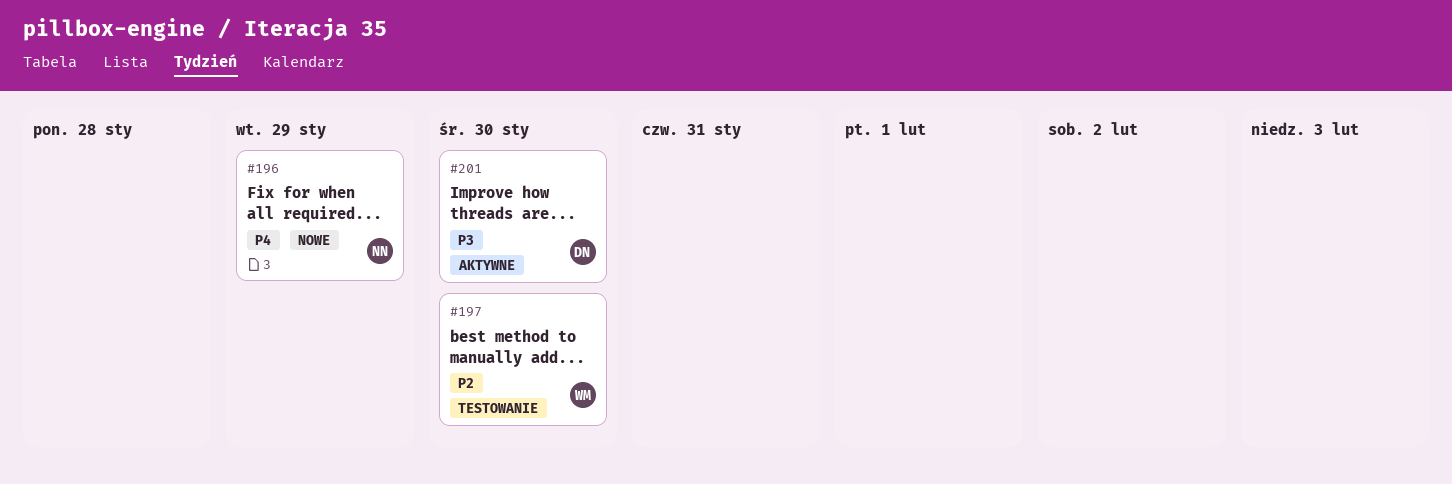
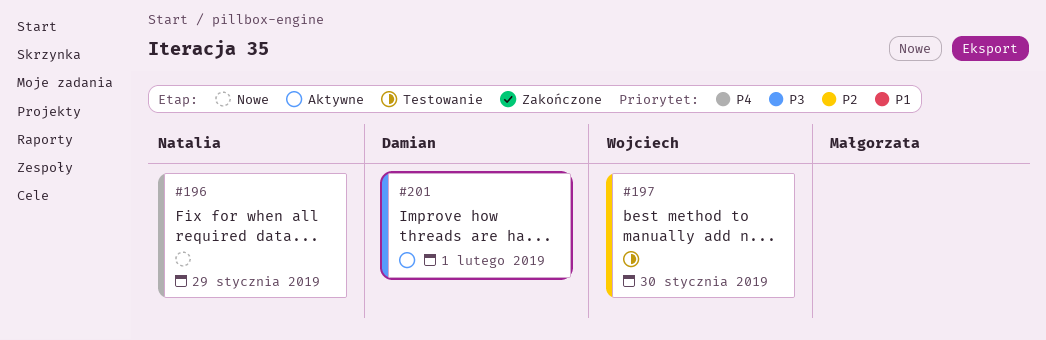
#201, due: Jan 30 -> Feb 1

